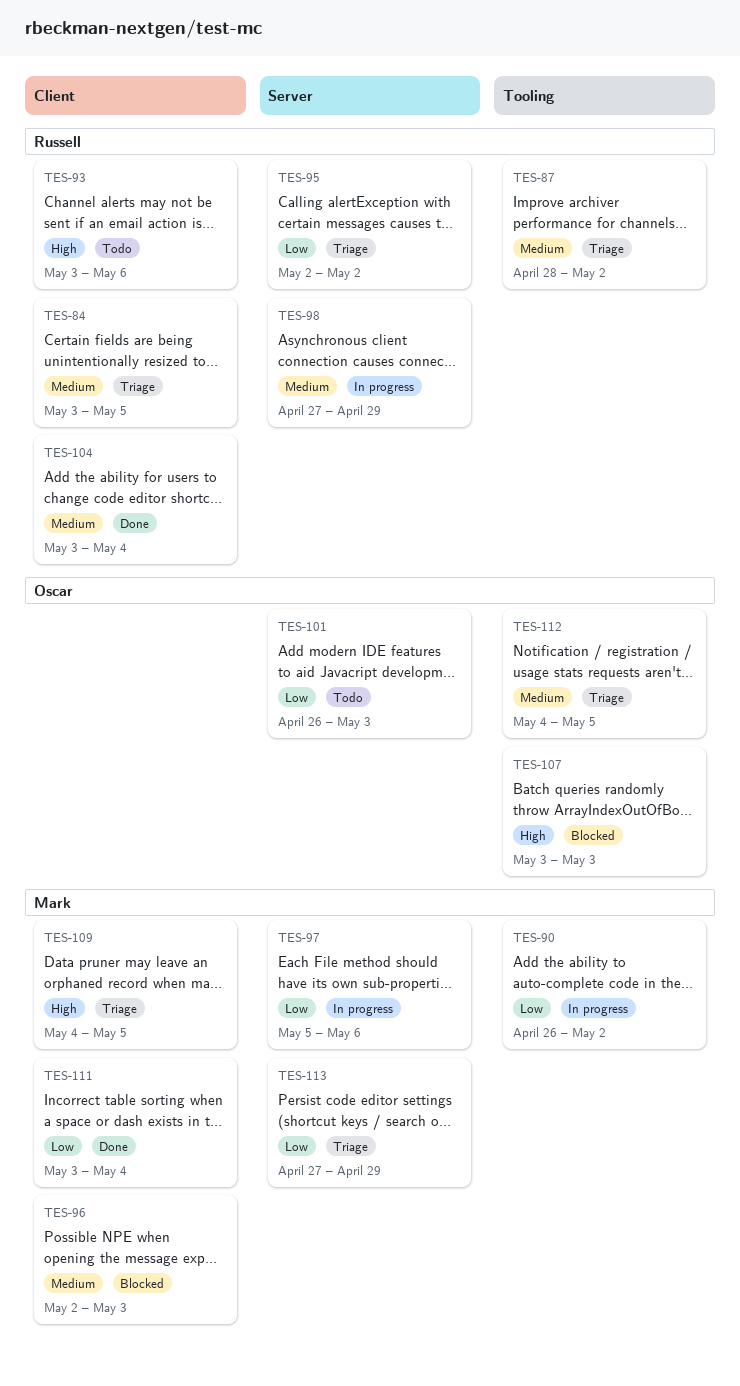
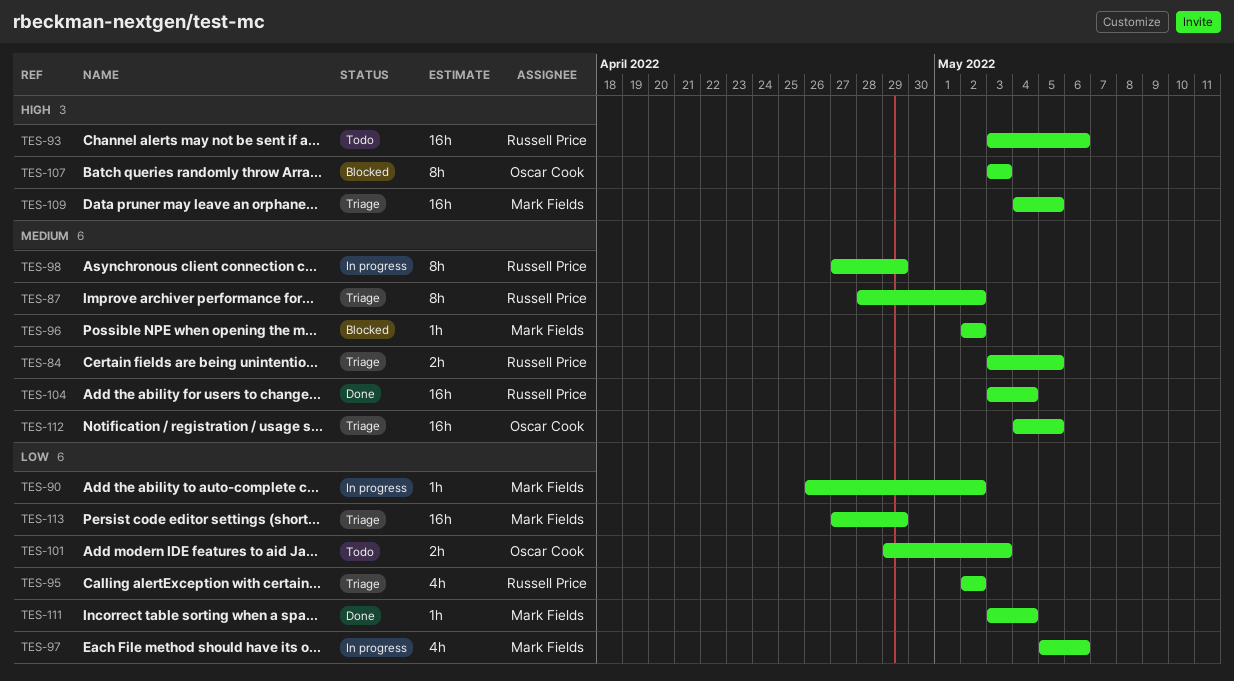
TES-96, due: May 3 -> May 2
TES-101, start: Apr 26 -> Apr 29

